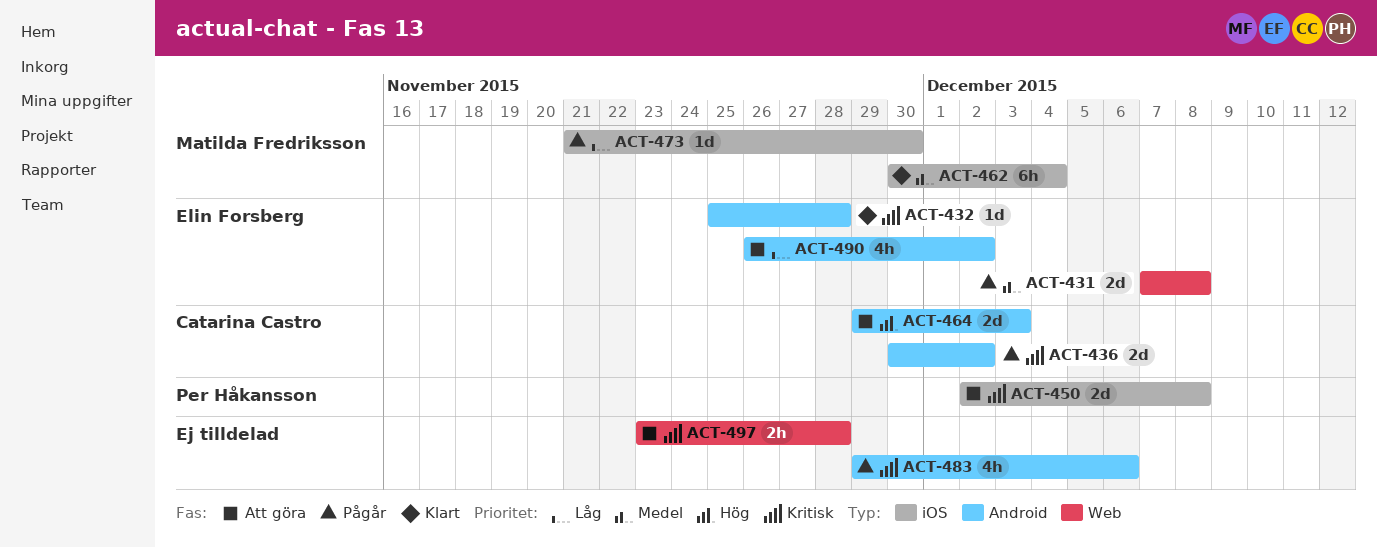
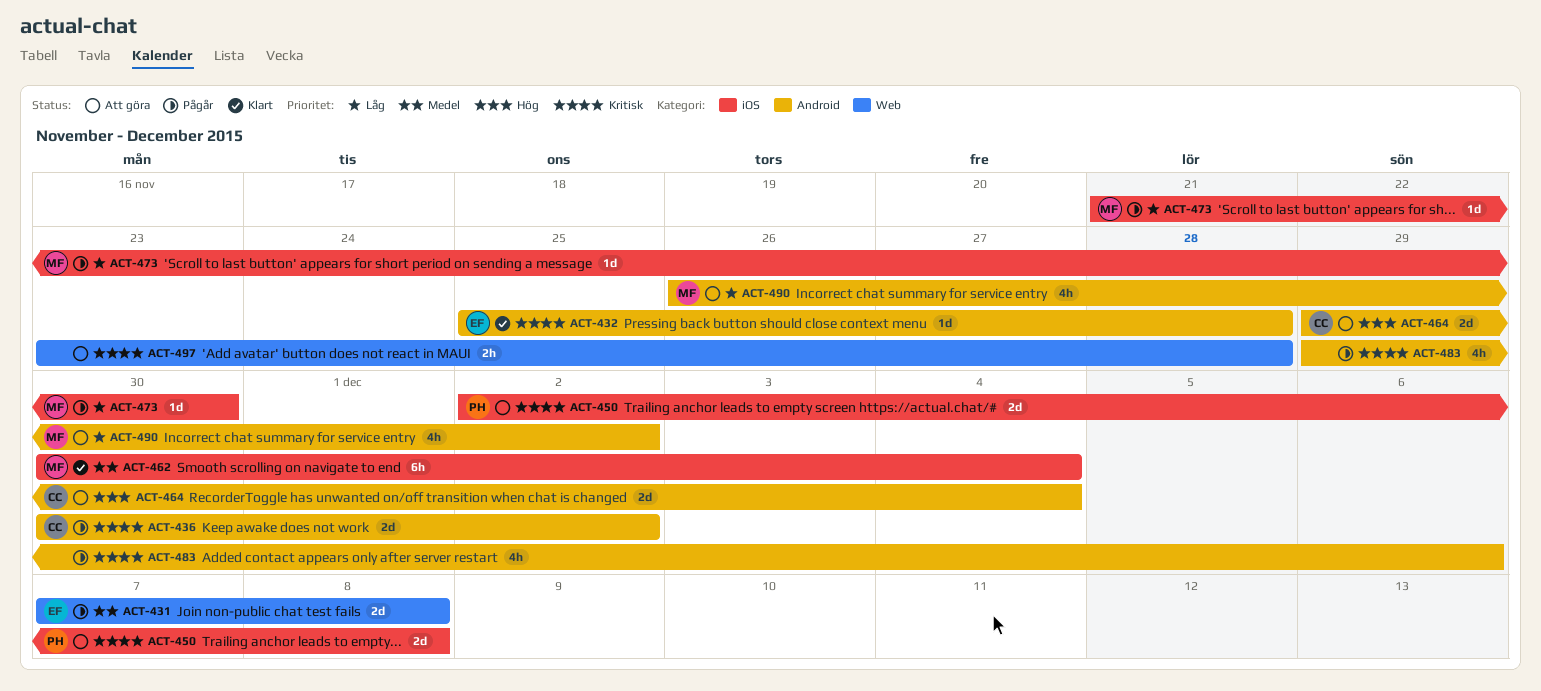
ACT-464, due: Dec 3 -> Dec 4
ACT-490, owner: Elin Forsberg -> Matilda Fredriksson

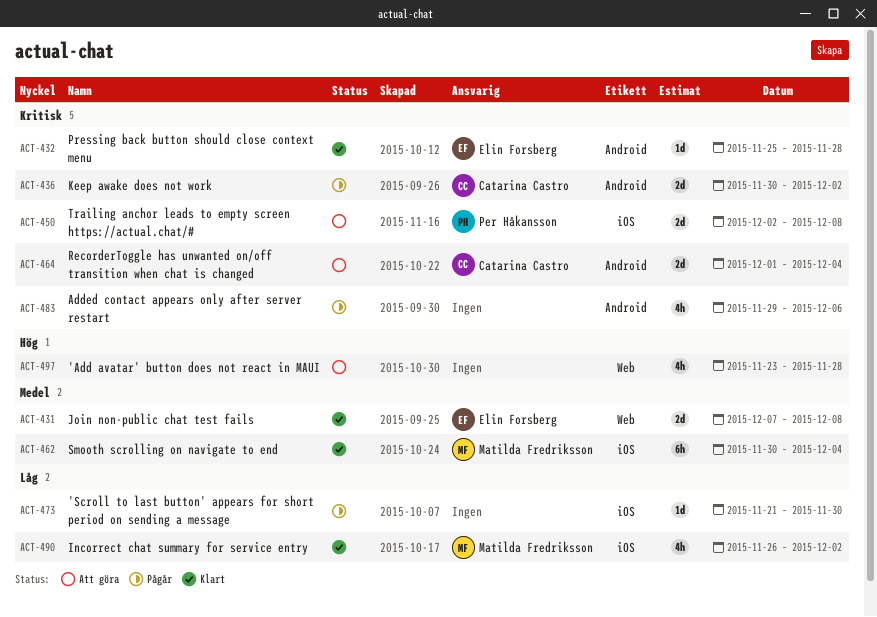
ACT-431, status: Pågår -> Klart
ACT-464, priority: Hög -> Kritisk
ACT-464, start: Nov 29 -> Dec 1
ACT-473, owner: Matilda Fredriksson -> none
ACT-490, status: Att göra -> Klart
ACT-490, label: Android -> iOS
ACT-497, priority: Kritisk -> Hög
ACT-497, estimate: 2h -> 4h

